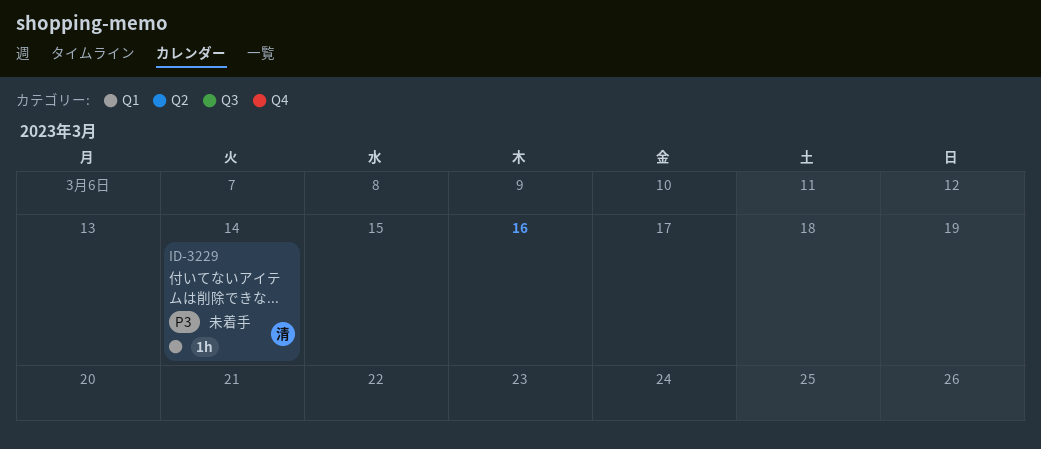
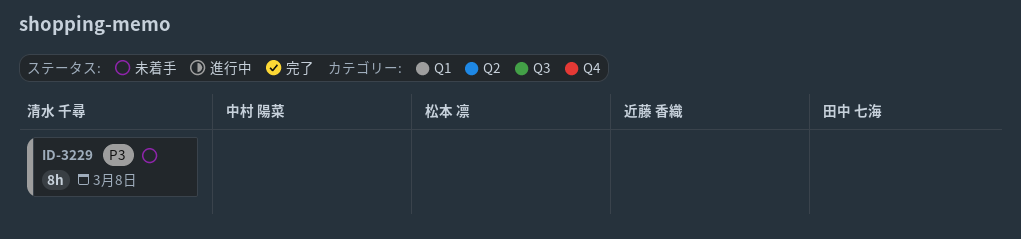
ID-3229, estimate: 1h -> 8h
ID-3229, due: Mar 14 -> Mar 8

